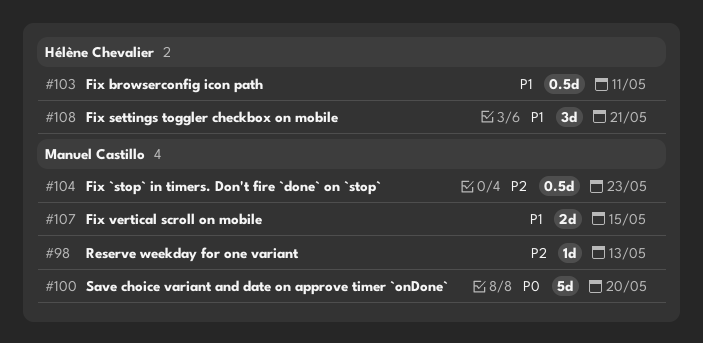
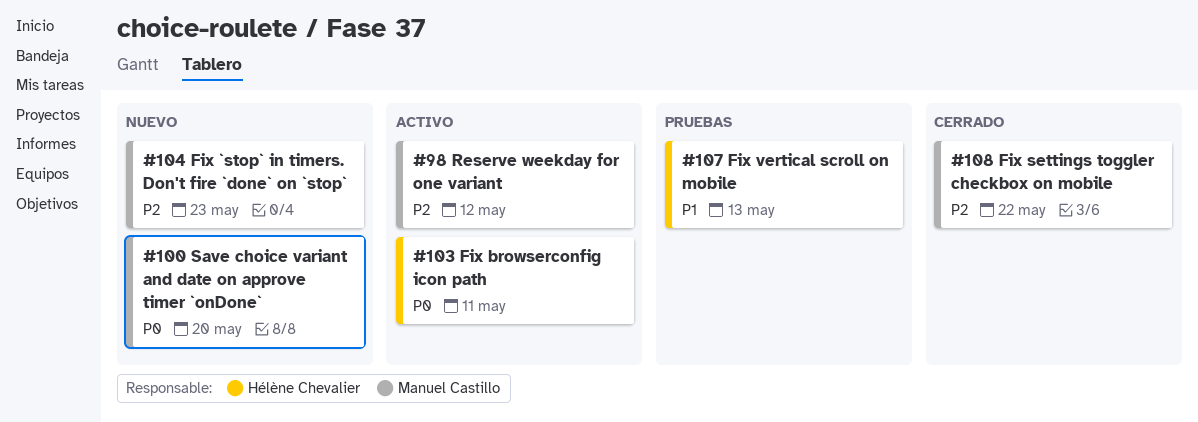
#98, due: May 13 -> May 12
#103, priority: P1 -> P0
#107, owner: Manuel Castillo -> Hélène Chevalier
#107, due: May 15 -> May 13
#108, owner: Hélène Chevalier -> Manuel Castillo
#108, priority: P1 -> P2
#108, due: May 21 -> May 22

